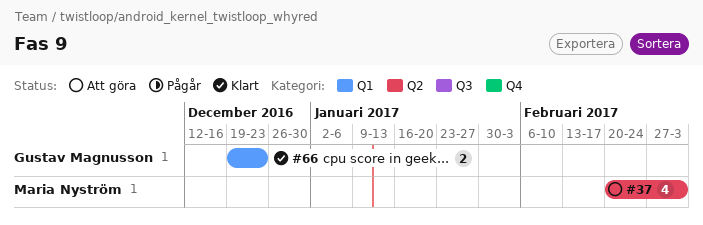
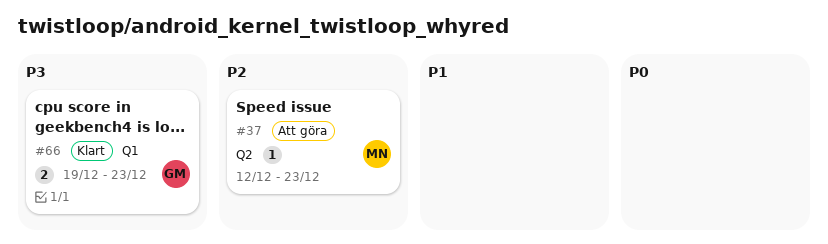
#37, estimate: 4 -> 1
#37, start: Feb 20 -> Dec 12
#37, due: Mar 3 -> Dec 23

